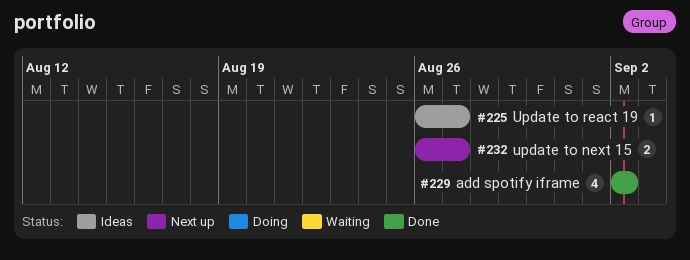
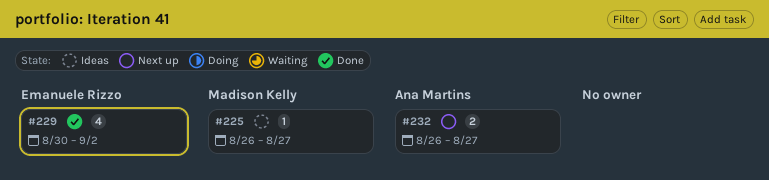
#229, start: Sep 2 -> Aug 30

